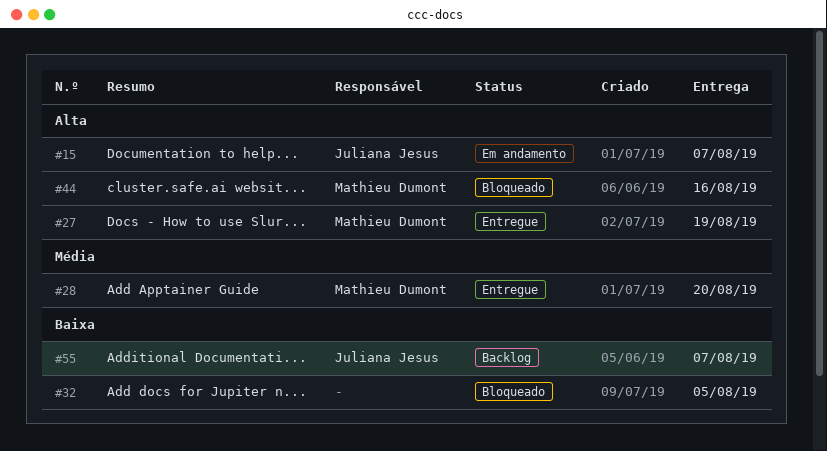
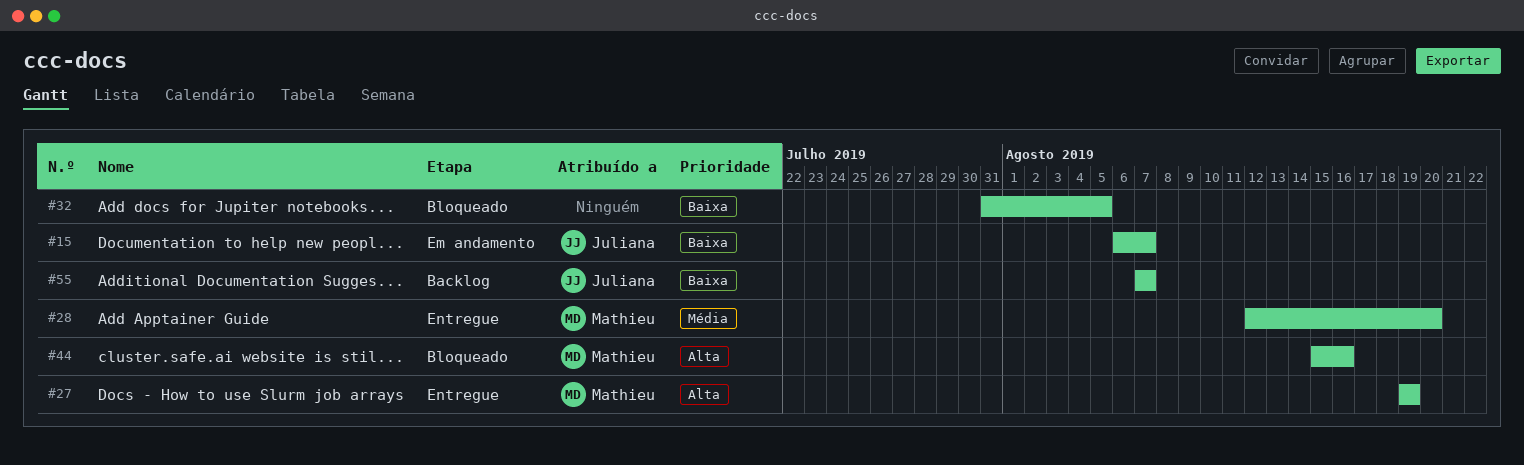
#15, priority: Alta -> Baixa

